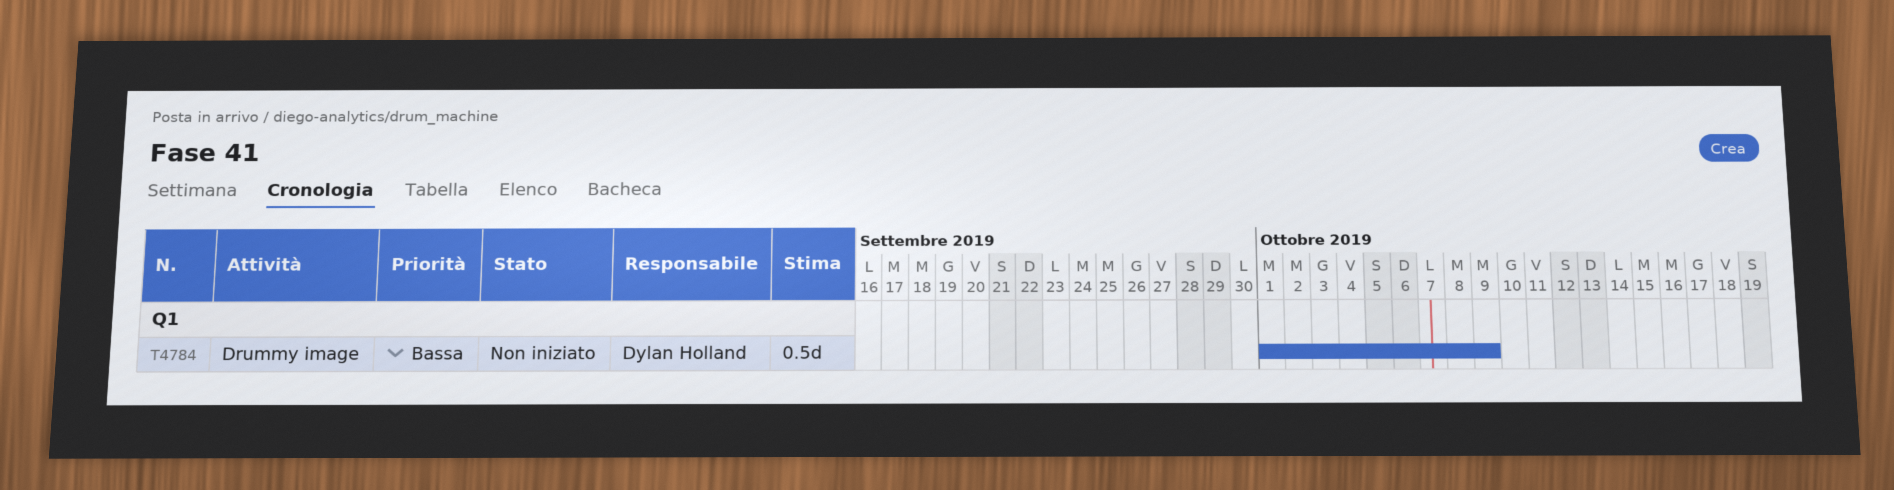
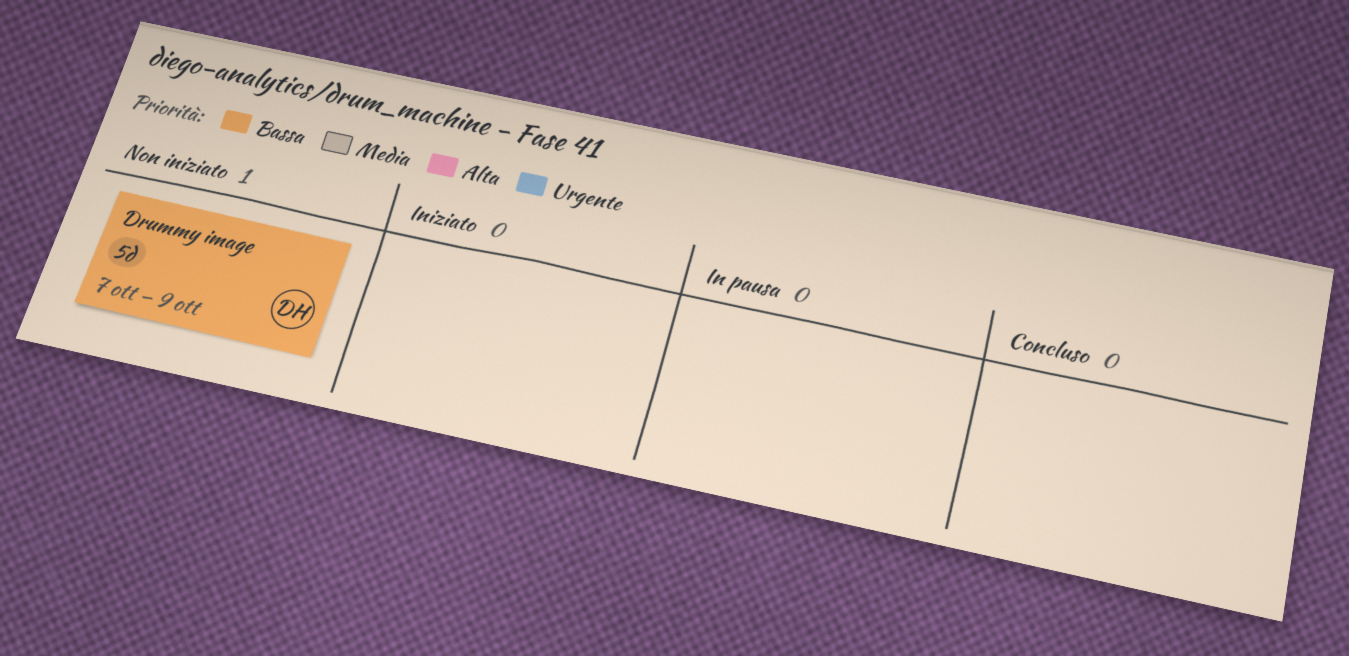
Drummy image, estimate: 0.5d -> 5d
Drummy image, start: Oct 1 -> Oct 7

